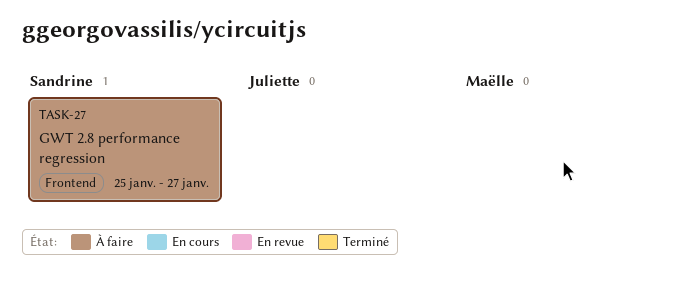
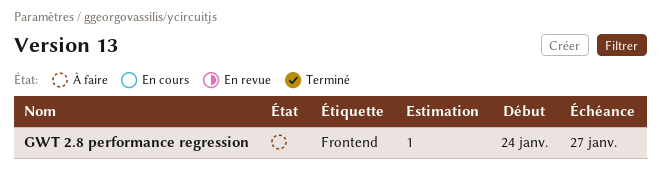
GWT 2.8 performance regression, start: Jan 25 -> Jan 24

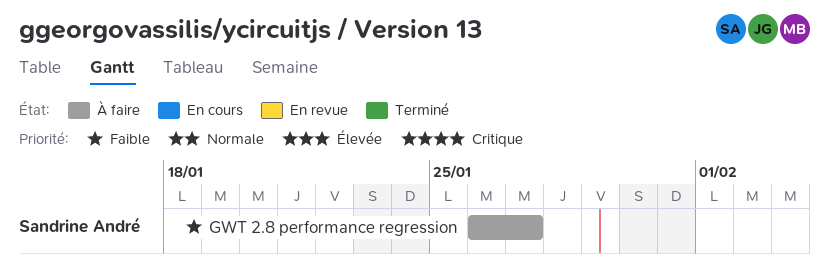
GWT 2.8 performance regression, start: Jan 24 -> Jan 26

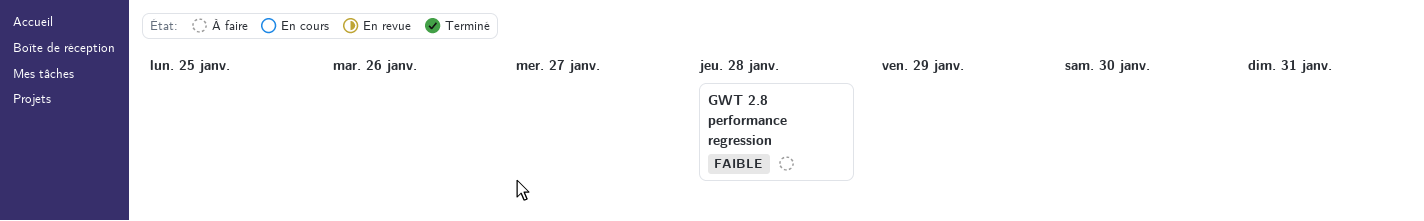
GWT 2.8 performance regression, due: Jan 27 -> Jan 28

